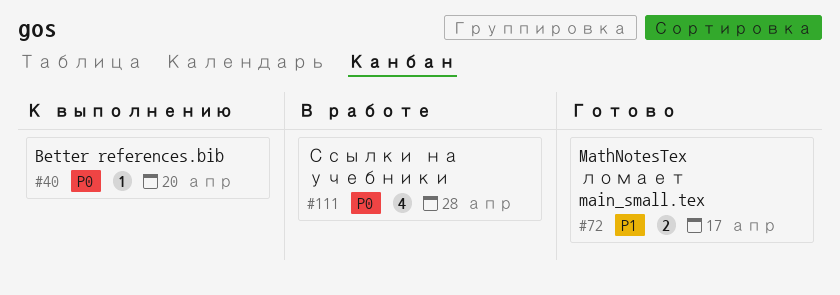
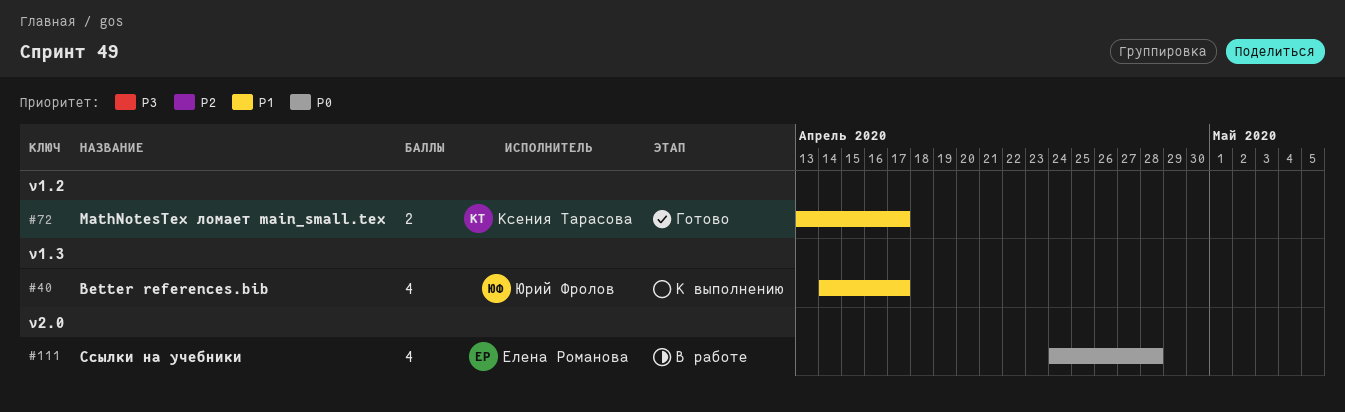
#40, priority: P0 -> P1
#40, estimate: 1 -> 4
#40, due: Apr 20 -> Apr 17

